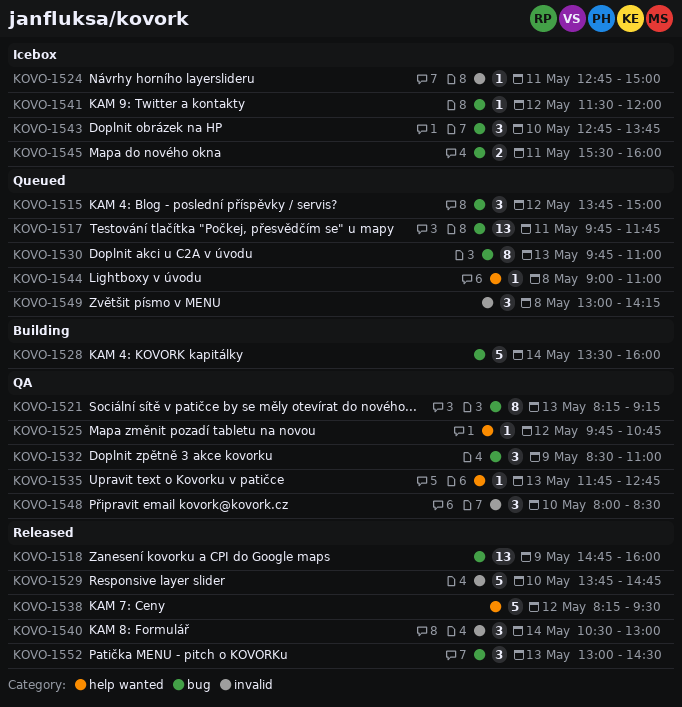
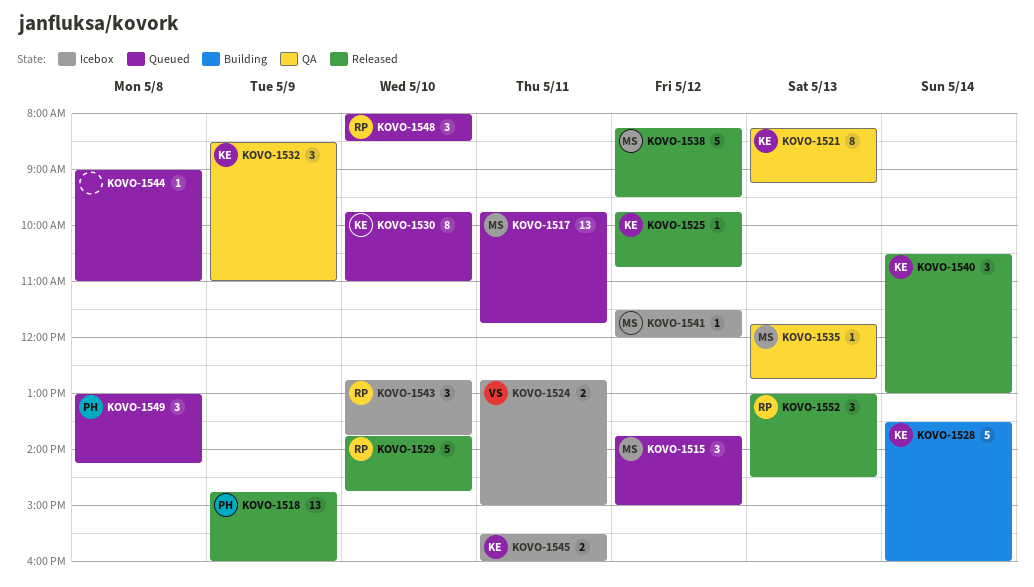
KOVO-1524, estimate: 1 -> 2
KOVO-1525, status: QA -> Released
KOVO-1530, day: May 13 -> May 10
KOVO-1548, status: QA -> Queued

